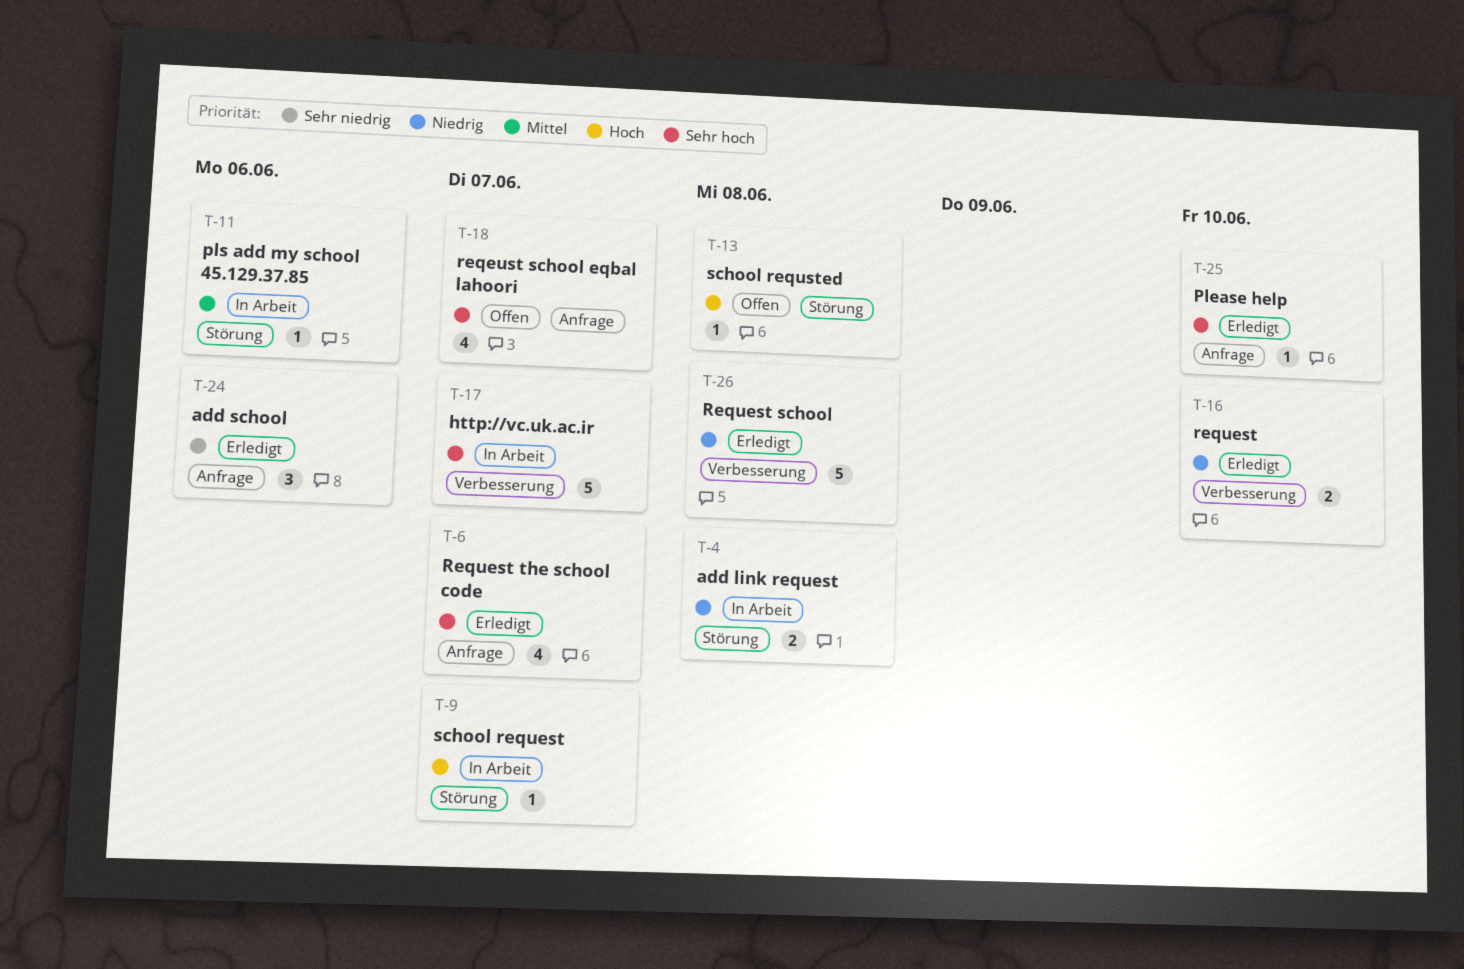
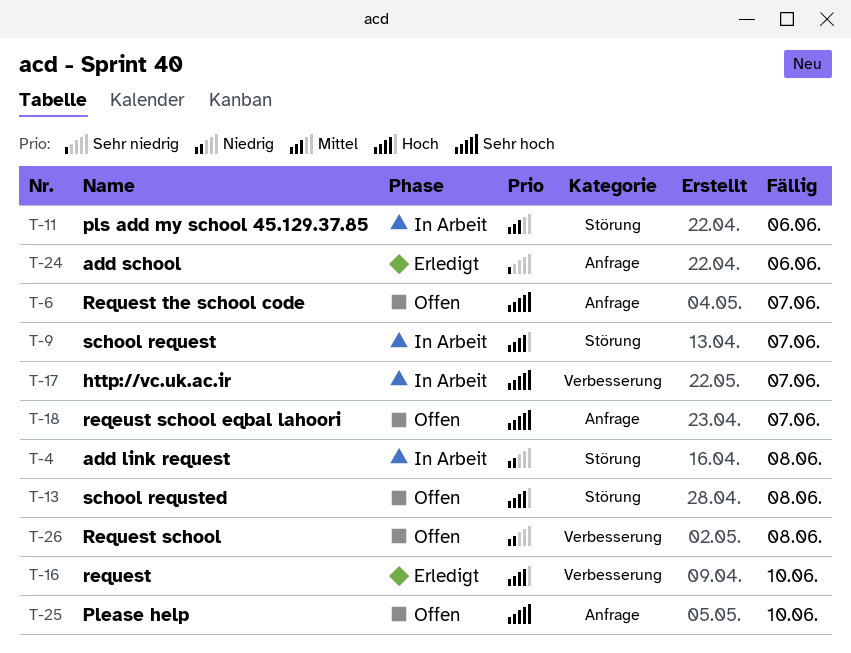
T-6, status: Erledigt -> Offen
T-16, priority: Niedrig -> Hoch
T-25, status: Erledigt -> Offen
T-26, status: Erledigt -> Offen

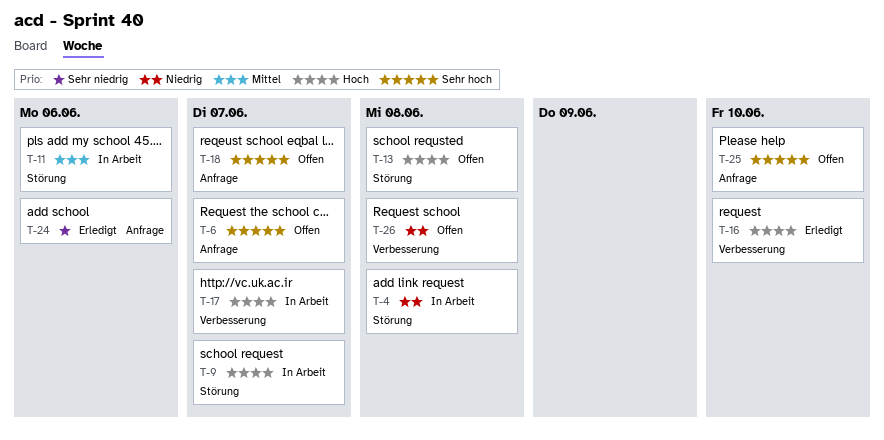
T-17, priority: Sehr hoch -> Hoch

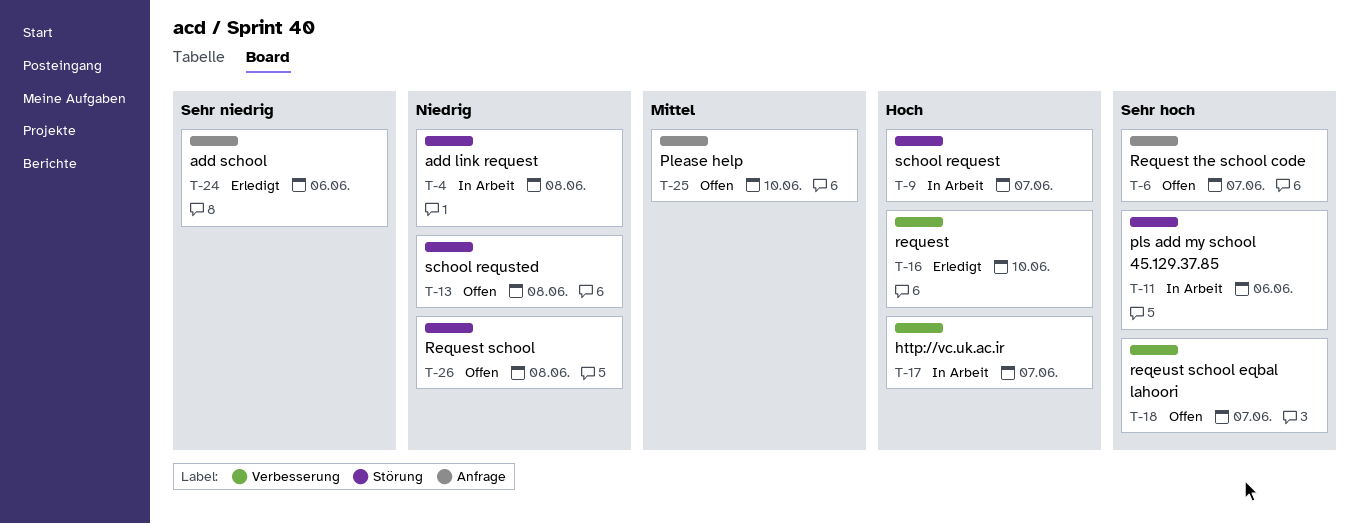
T-11, priority: Mittel -> Sehr hoch
T-13, priority: Hoch -> Niedrig
T-18, label: Anfrage -> Verbesserung
T-25, priority: Sehr hoch -> Mittel
T-26, label: Verbesserung -> Störung

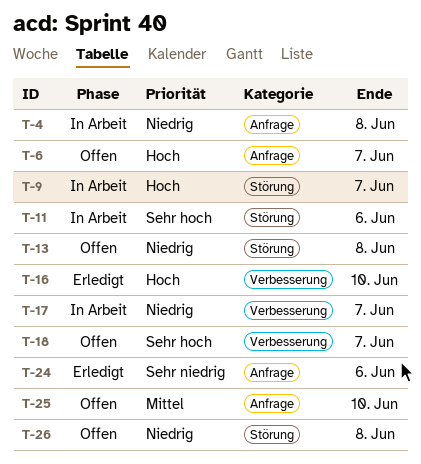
T-4, label: Störung -> Anfrage
T-6, priority: Sehr hoch -> Hoch
T-17, priority: Hoch -> Niedrig

